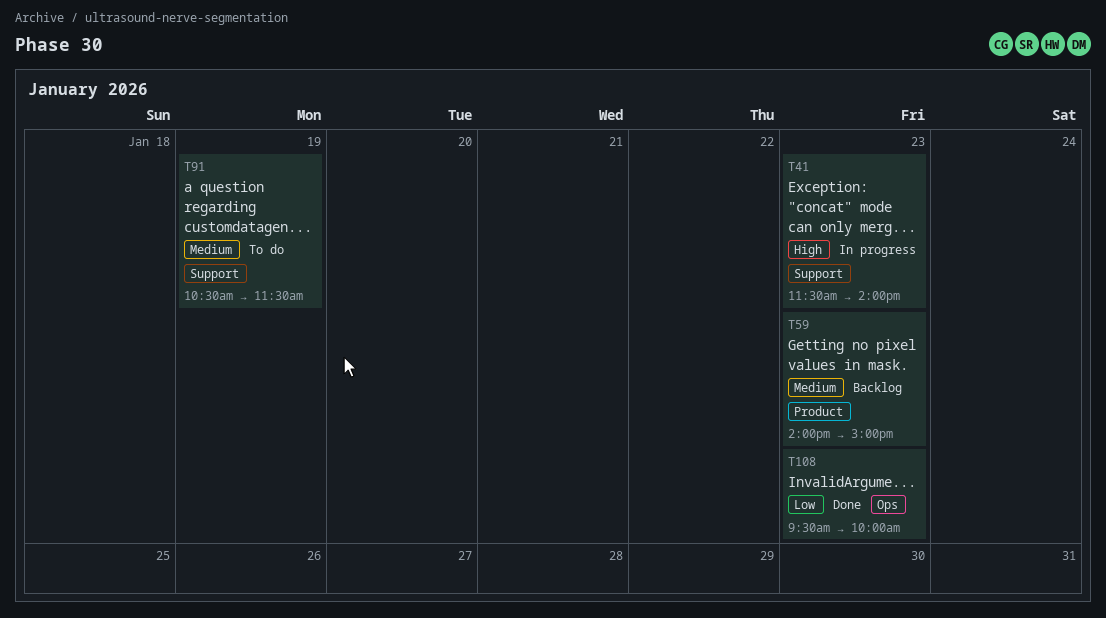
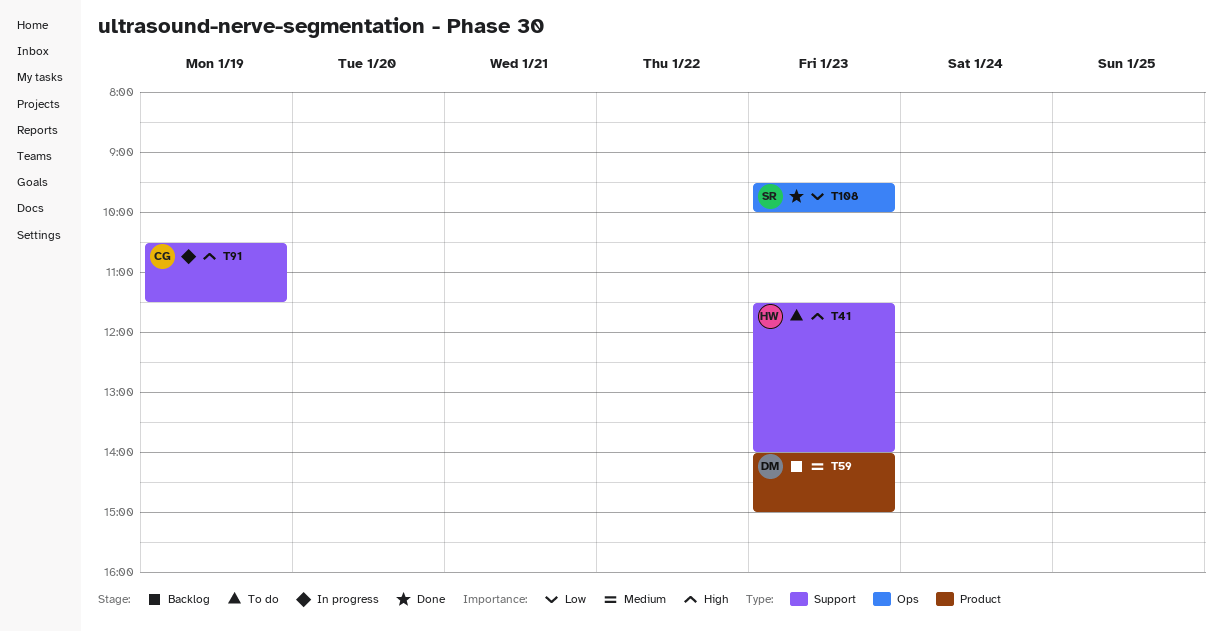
T41, status: In progress -> To do
T91, status: To do -> In progress
T91, priority: Medium -> High

